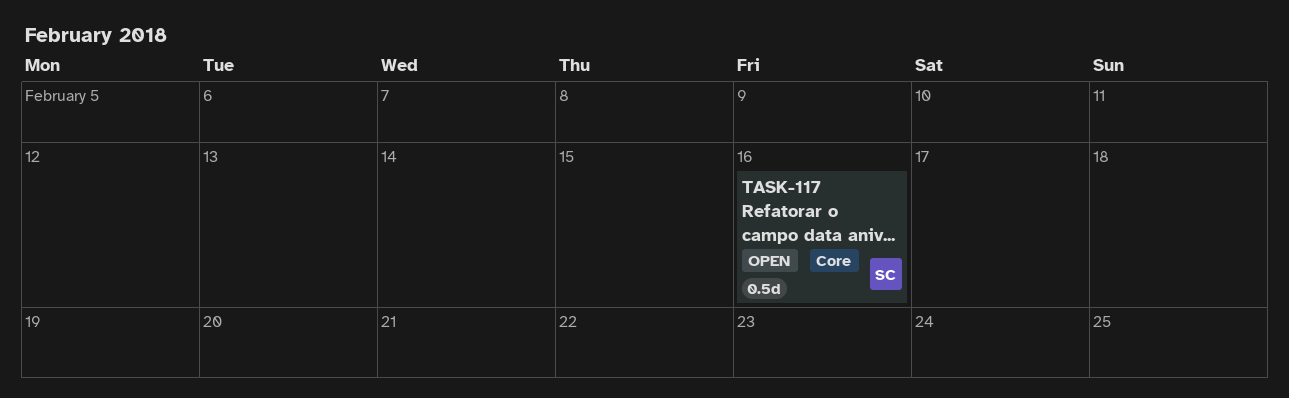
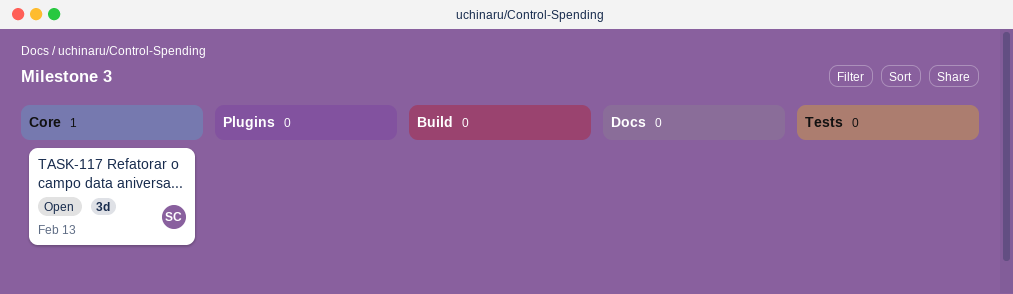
TASK-117, estimate: 0.5d -> 3d
TASK-117, due: Feb 16 -> Feb 13

